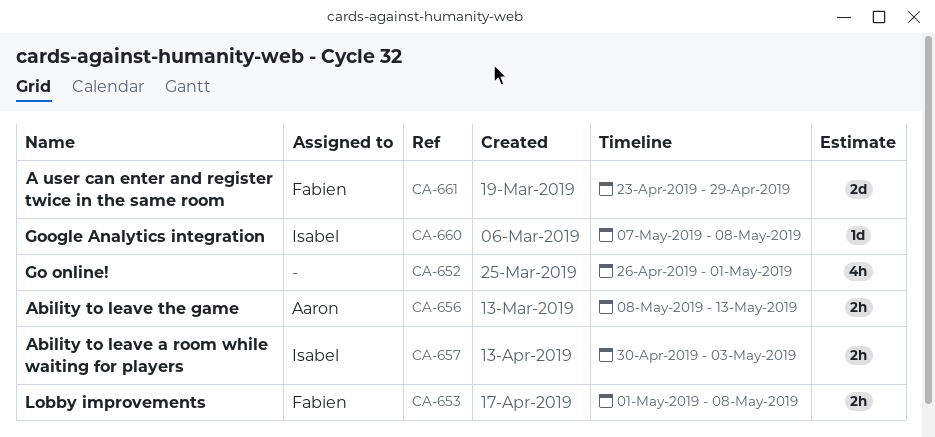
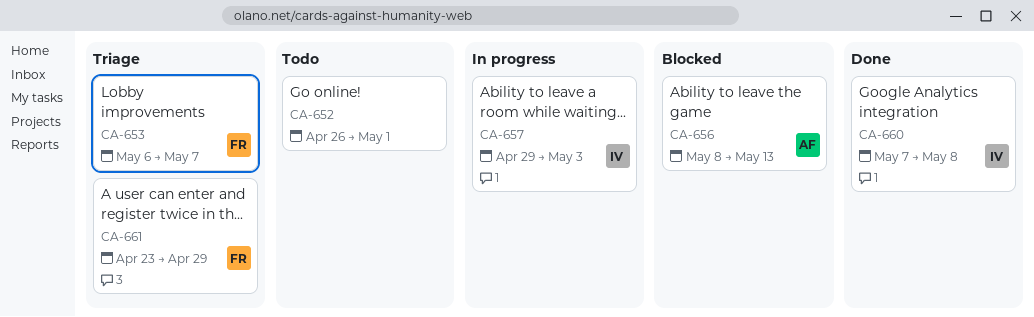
CA-653, start: May 1 -> May 6
CA-653, due: May 8 -> May 7
CA-657, start: Apr 30 -> Apr 29

